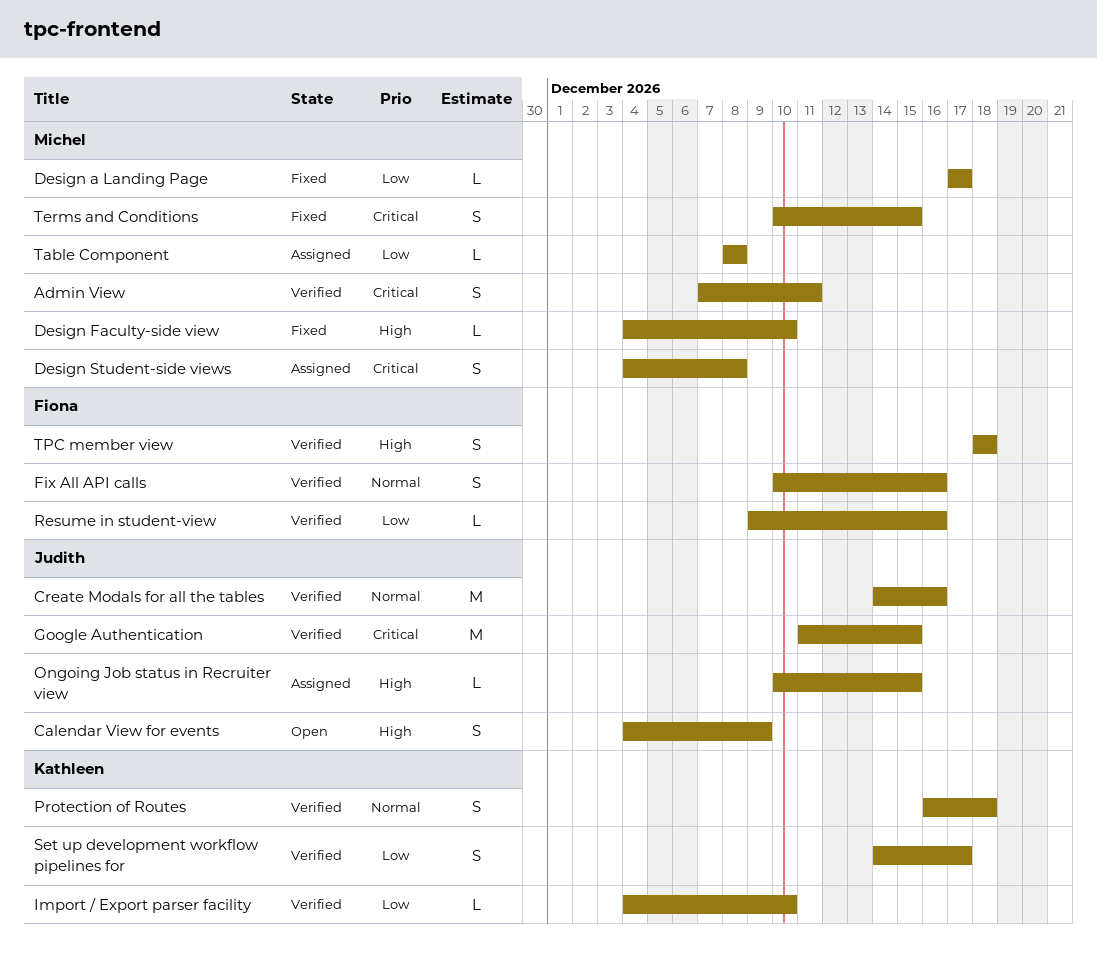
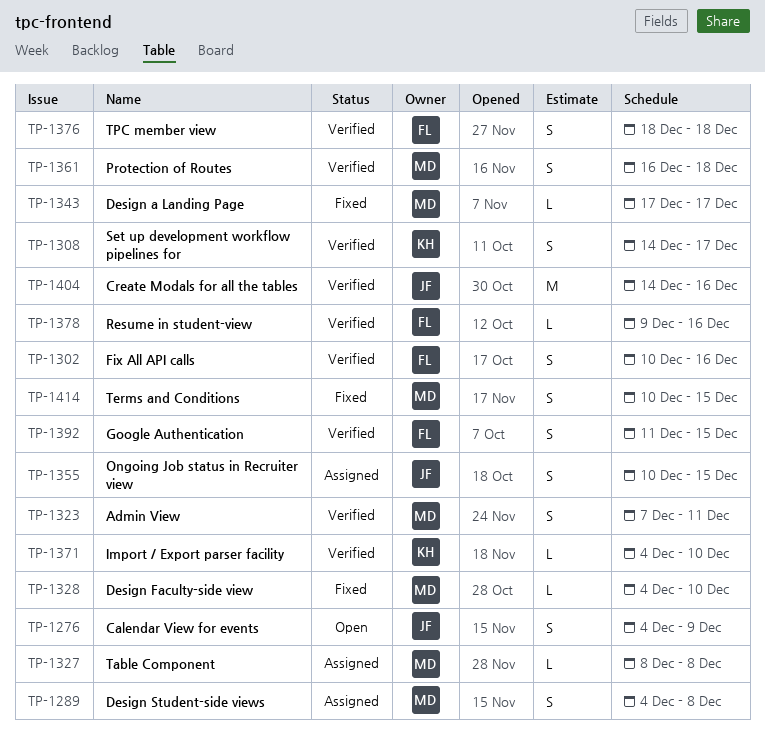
Google Authentication, owner: Judith -> Fiona
Google Authentication, estimate: M -> S
Ongoing Job status in Recruiter view, estimate: L -> S
Protection of Routes, owner: Kathleen -> Michel

